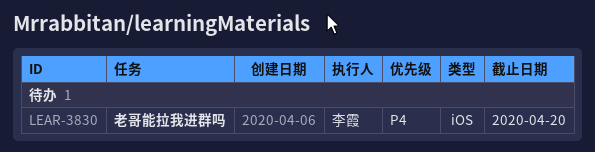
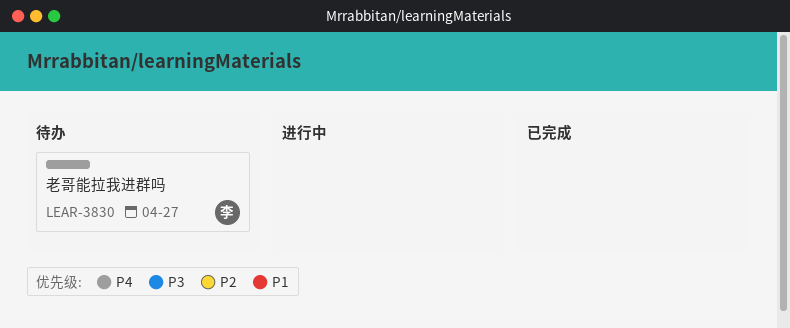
LEAR-3830, due: Apr 20 -> Apr 27

